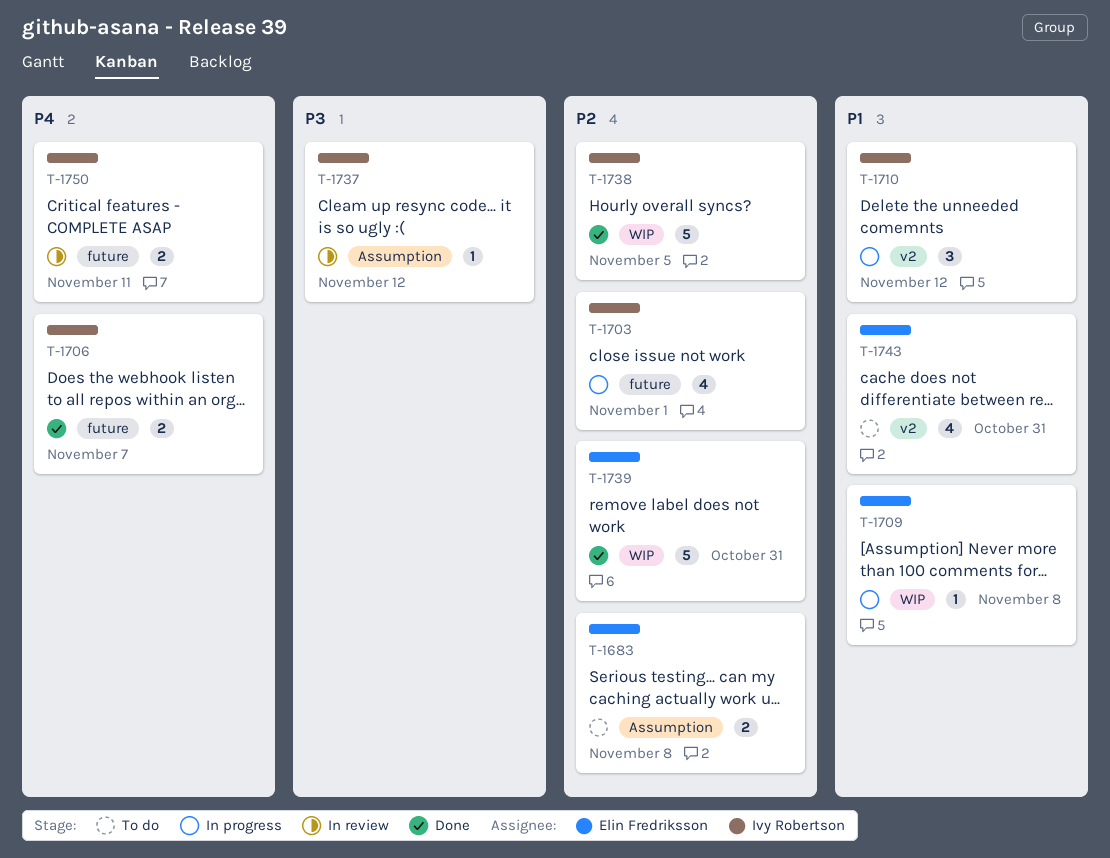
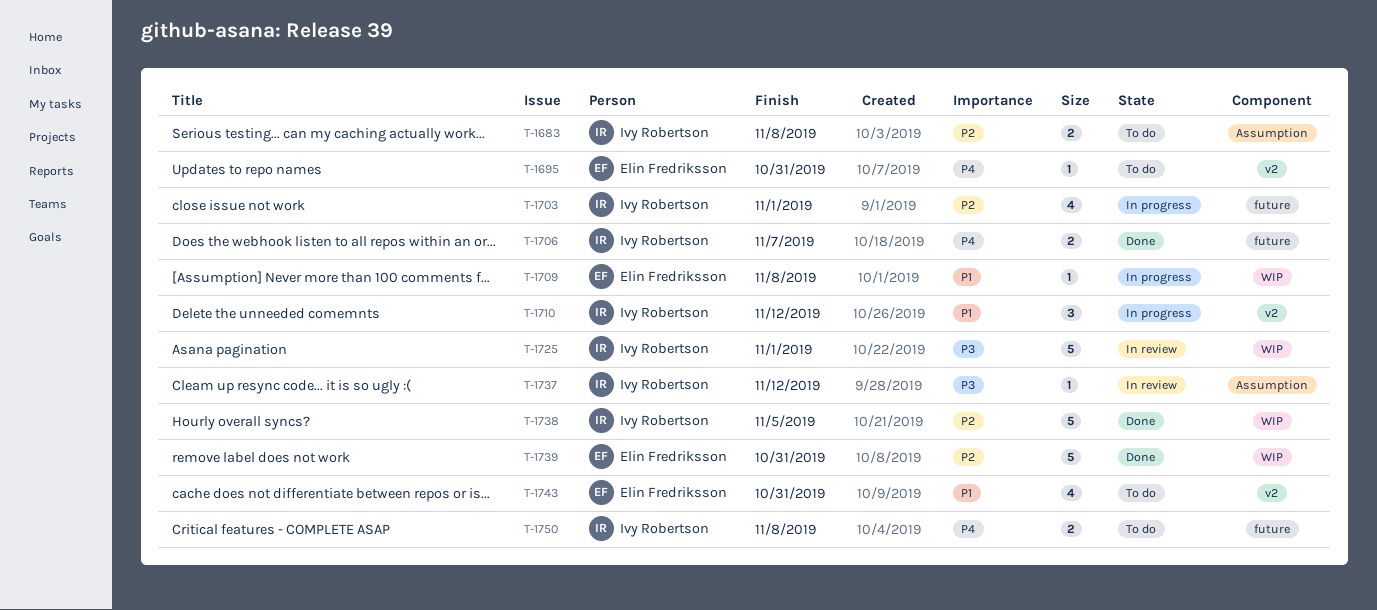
T-1683, owner: Elin Fredriksson -> Ivy Robertson
T-1695: none -> present
T-1725: none -> present
T-1750, status: In review -> To do
T-1750, due: Nov 11 -> Nov 8

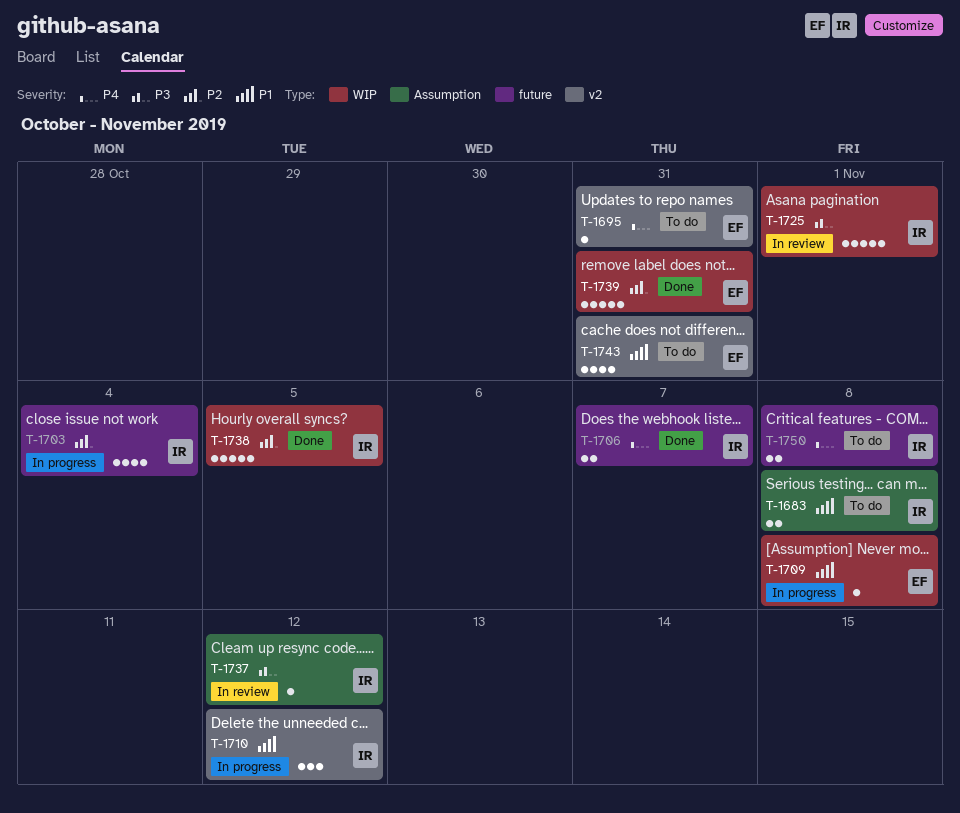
T-1683, priority: P2 -> P1
T-1703, due: Nov 1 -> Nov 4

